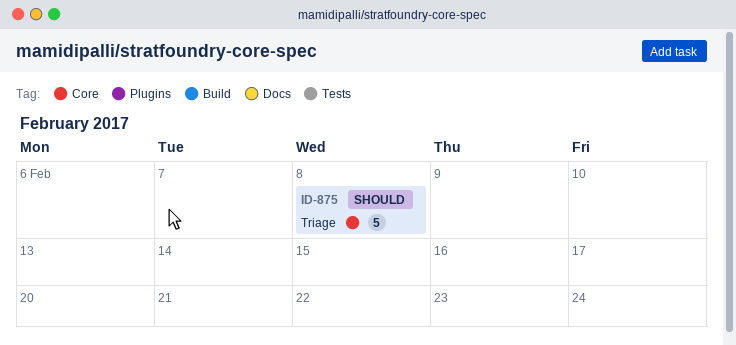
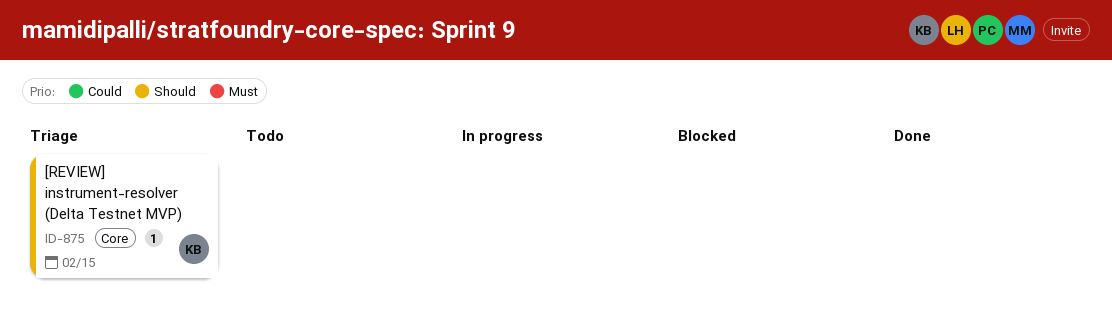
ID-875, estimate: 5 -> 1
ID-875, due: Feb 8 -> Feb 15

